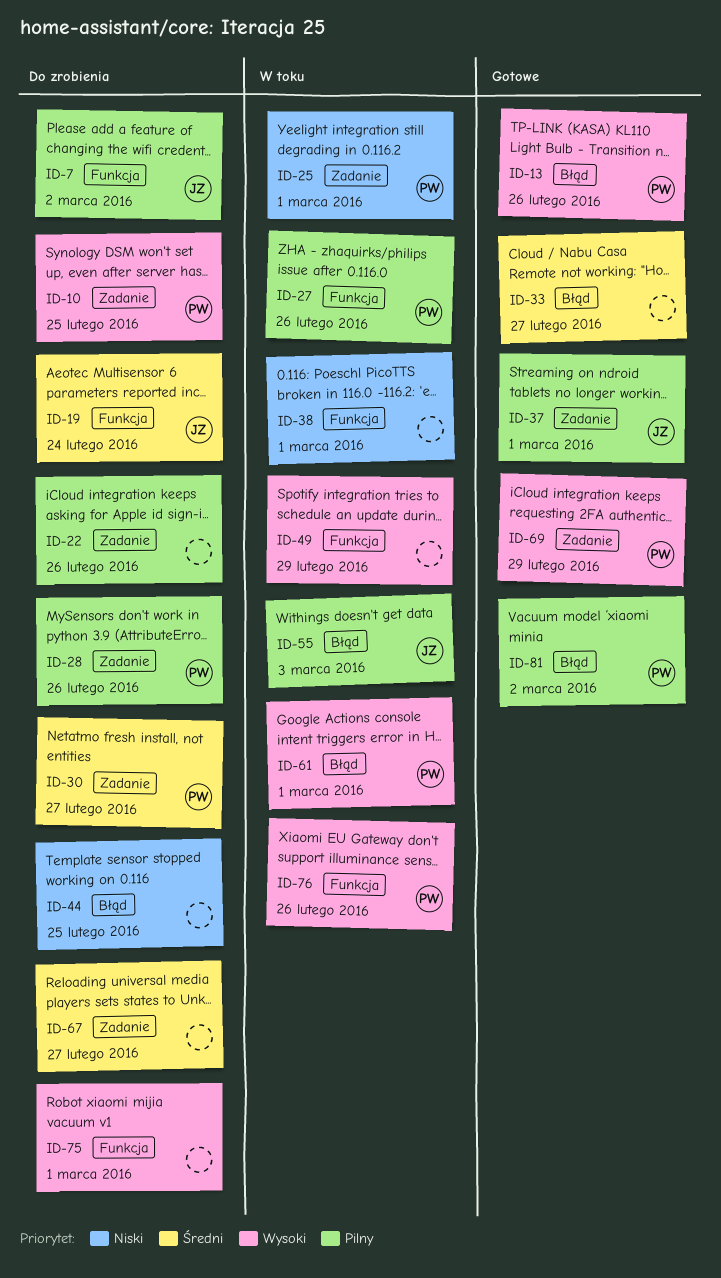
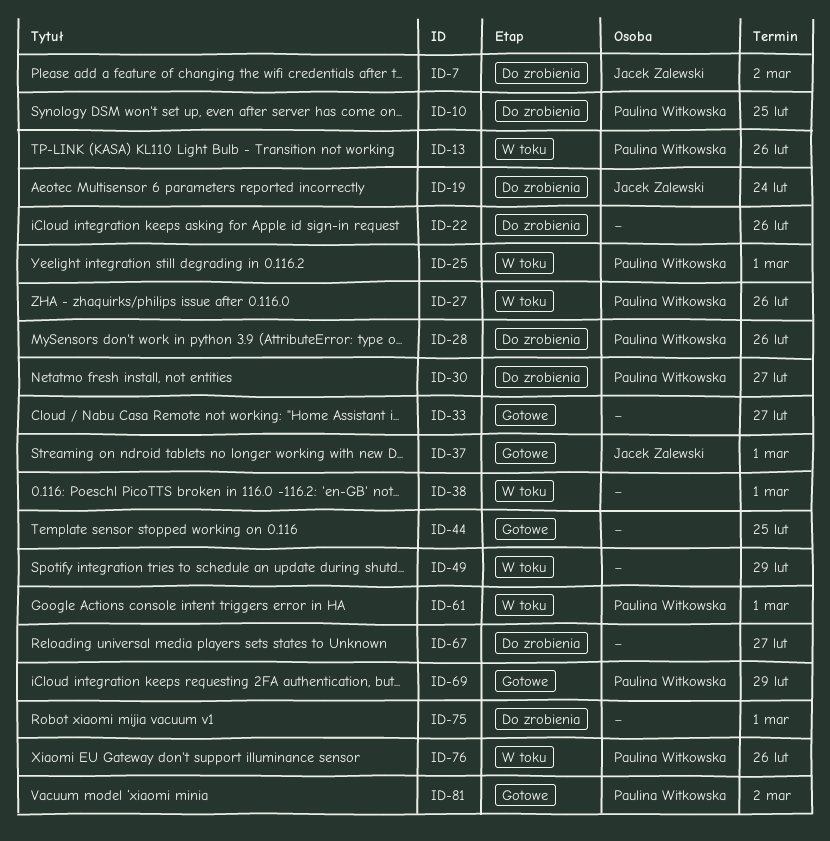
ID-13, status: Gotowe -> W toku
ID-44, status: Do zrobienia -> Gotowe
ID-55: present -> none

